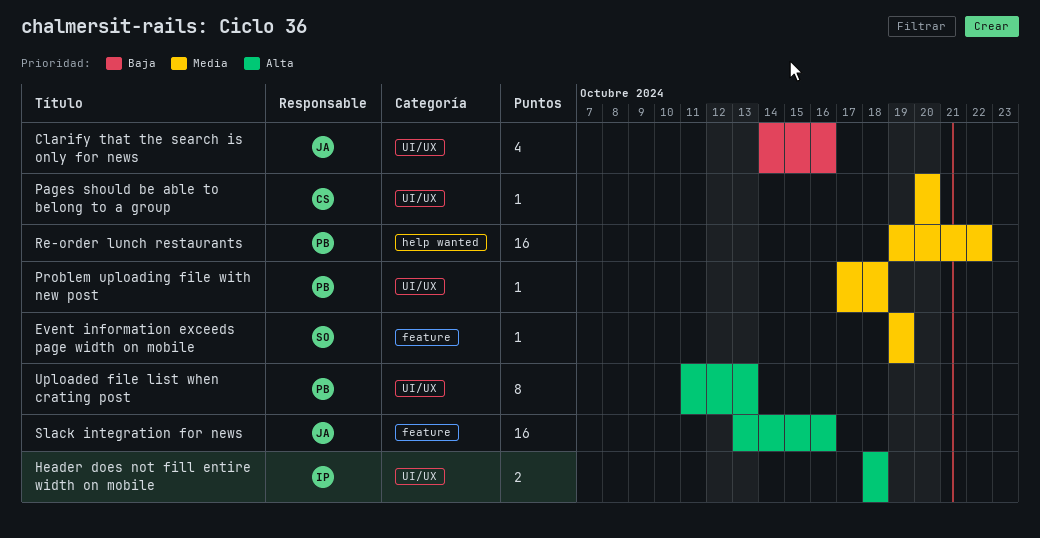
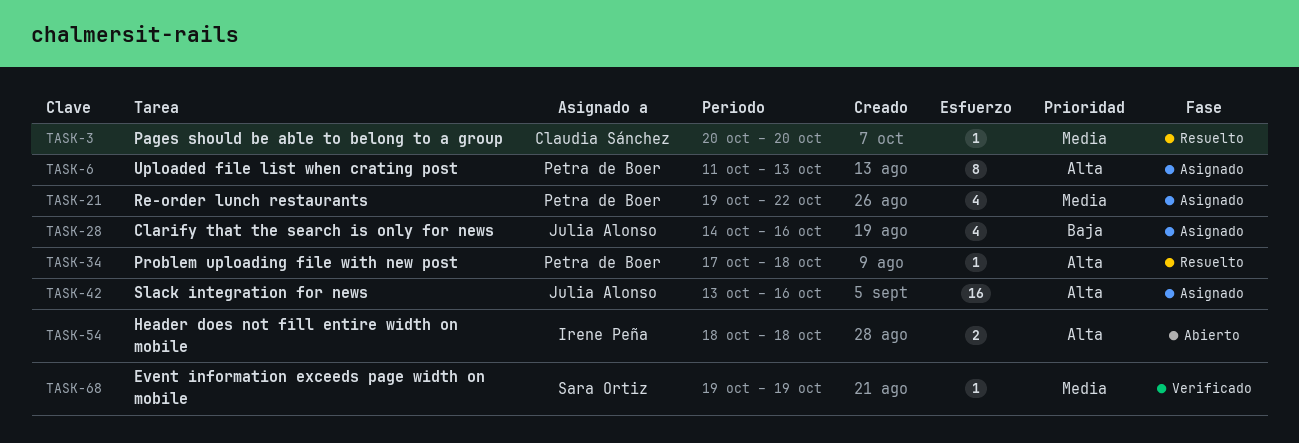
Problem uploading file with new post, priority: Media -> Alta
Re-order lunch restaurants, estimate: 16 -> 4

